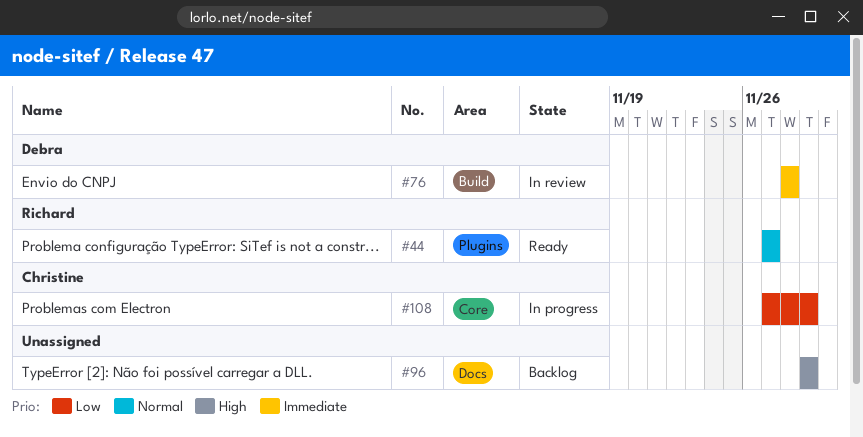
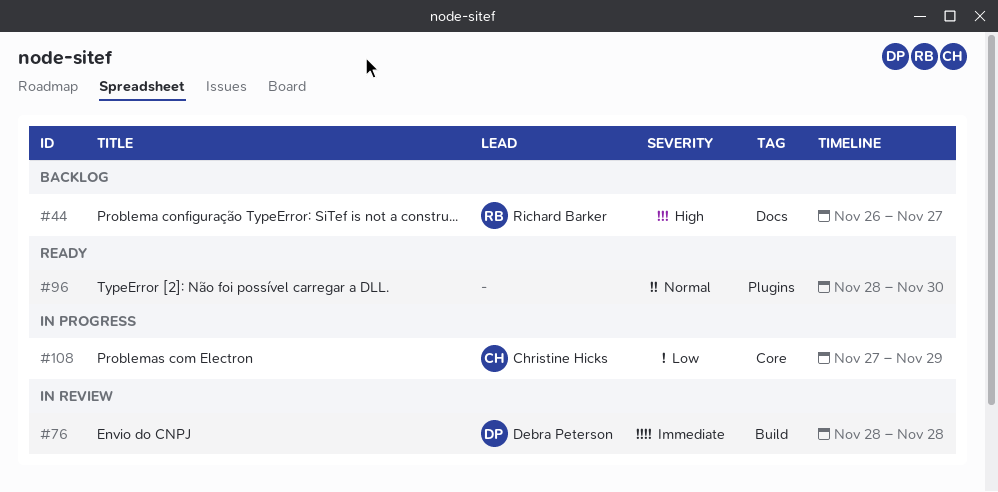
#44, status: Ready -> Backlog
#44, priority: Normal -> High
#44, label: Plugins -> Docs
#44, start: Nov 27 -> Nov 26
#96, status: Backlog -> Ready
#96, priority: High -> Normal
#96, label: Docs -> Plugins
#96, start: Nov 29 -> Nov 28
#96, due: Nov 29 -> Nov 30

